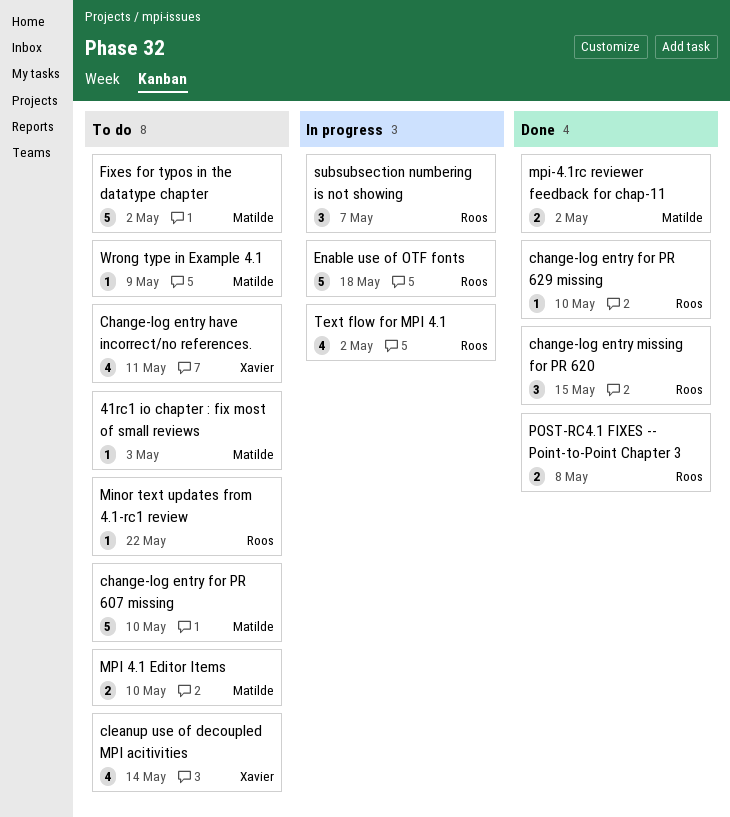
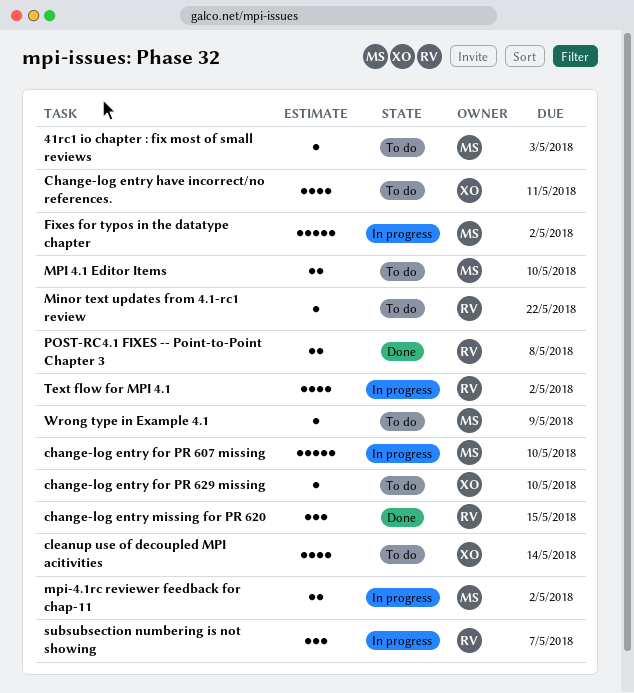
change-log entry for PR 607 missing, status: To do -> In progress
change-log entry for PR 629 missing, status: Done -> To do
change-log entry for PR 629 missing, owner: Roos -> Xavier
Enable use of OTF fonts: present -> none
Fixes for typos in the datatype chapter, status: To do -> In progress
mpi-4.1rc reviewer feedback for chap-11, status: Done -> In progress

